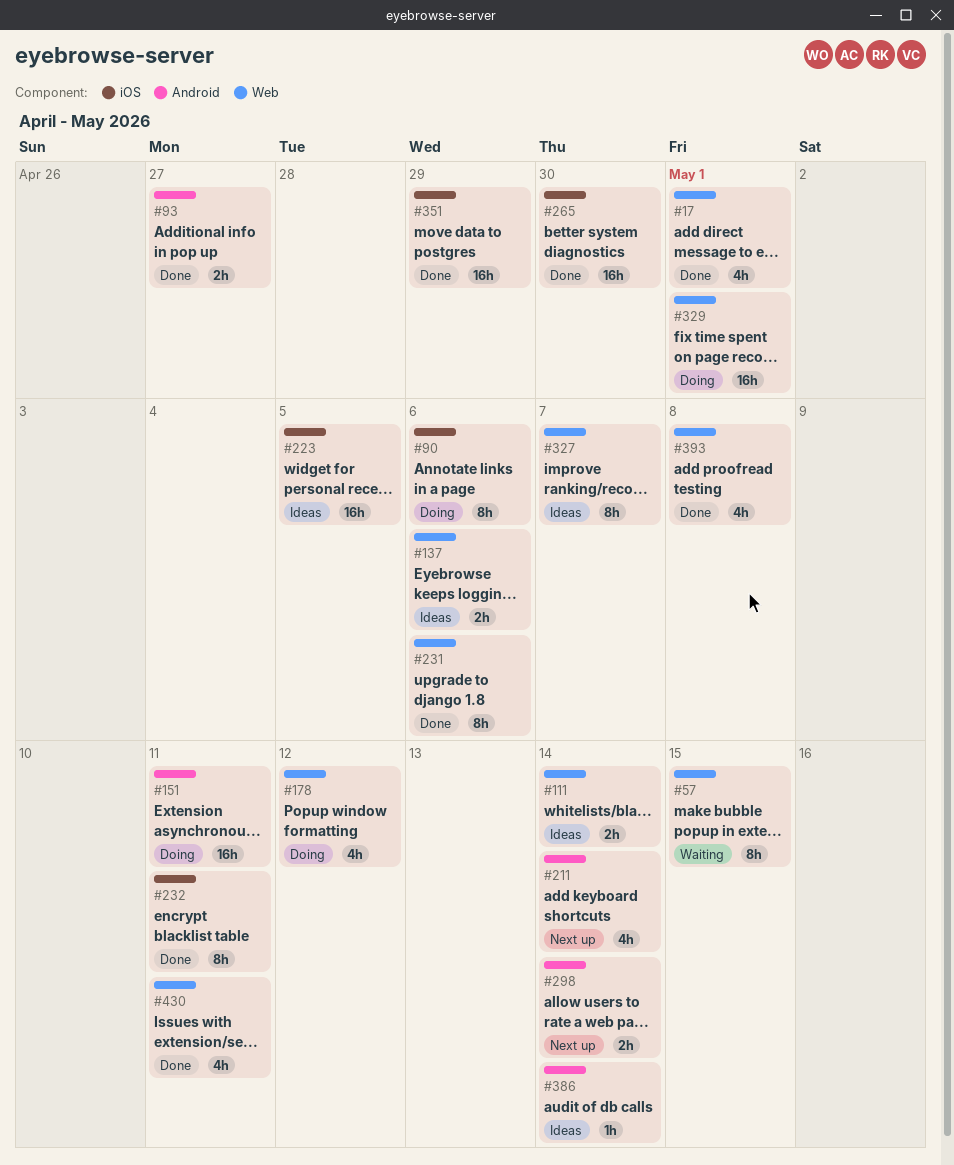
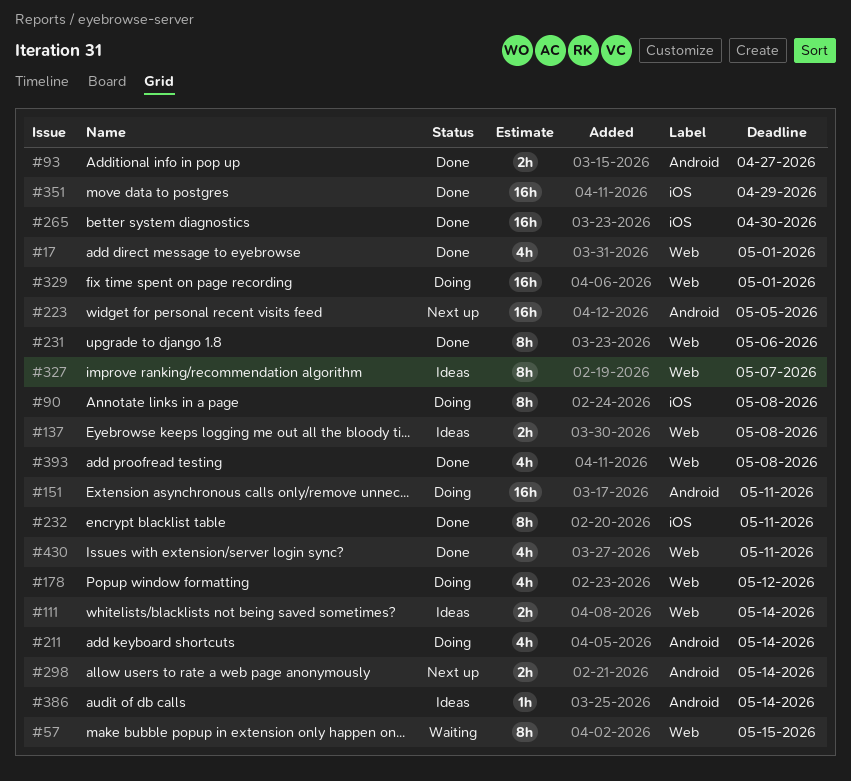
#90, due: May 6 -> May 8
#137, due: May 6 -> May 8
#211, status: Next up -> Doing
#223, status: Ideas -> Next up
#223, label: iOS -> Android

